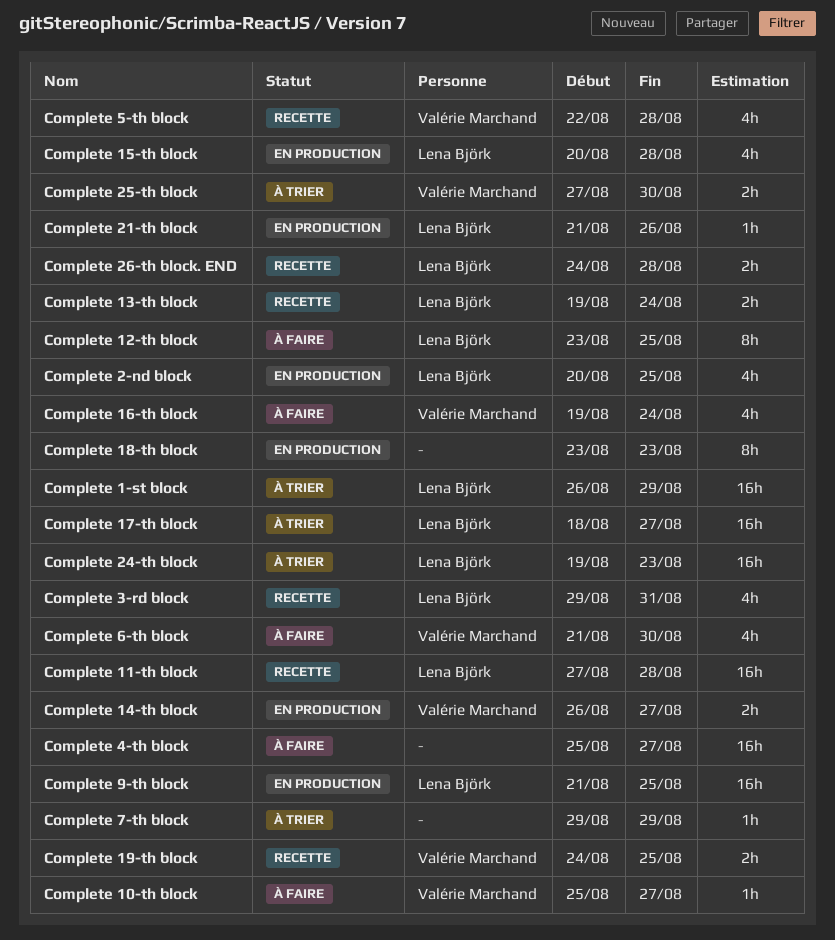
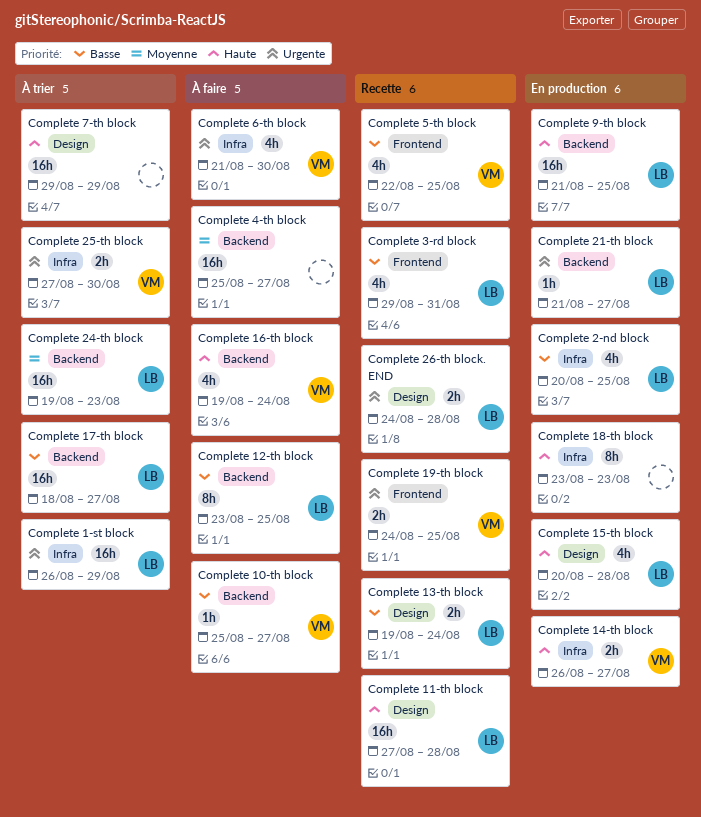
Complete 21-th block, due: Aug 26 -> Aug 27
Complete 5-th block, due: Aug 28 -> Aug 25
Complete 7-th block, estimate: 1h -> 16h

